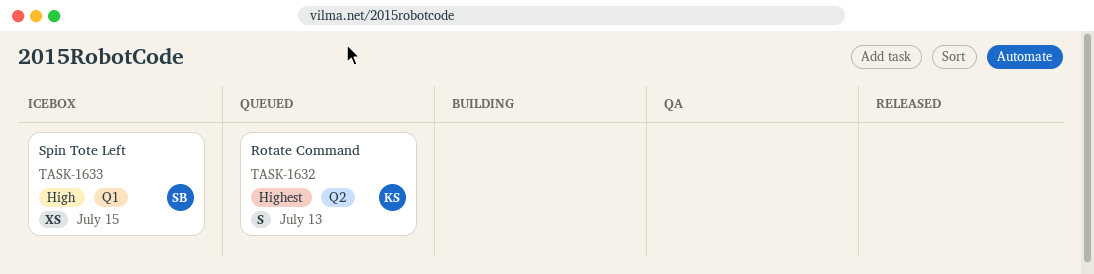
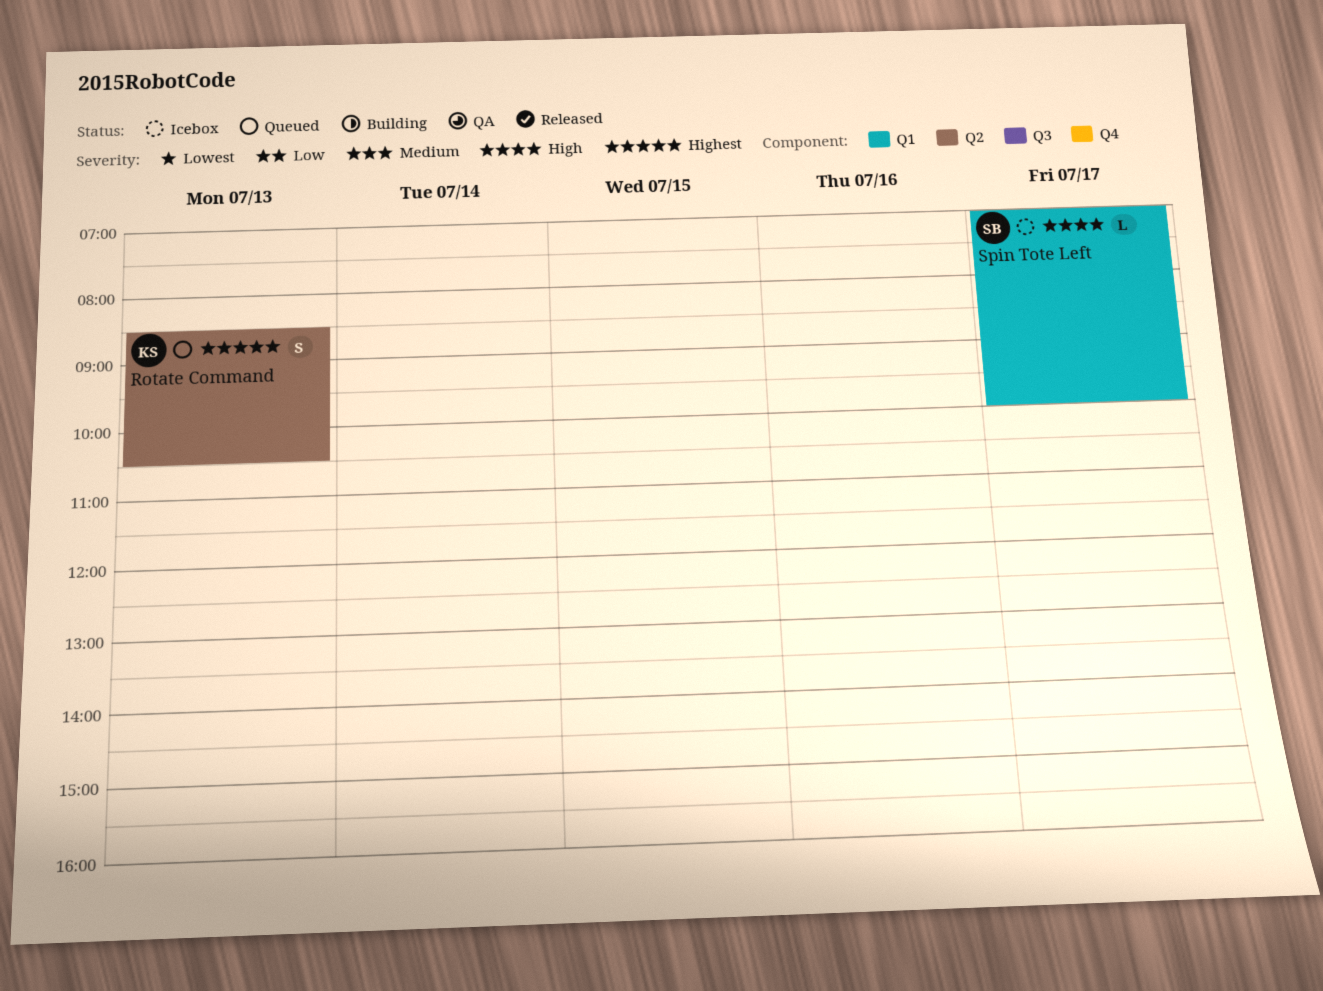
Spin Tote Left, estimate: XS -> L
Spin Tote Left, day: Jul 15 -> Jul 17

